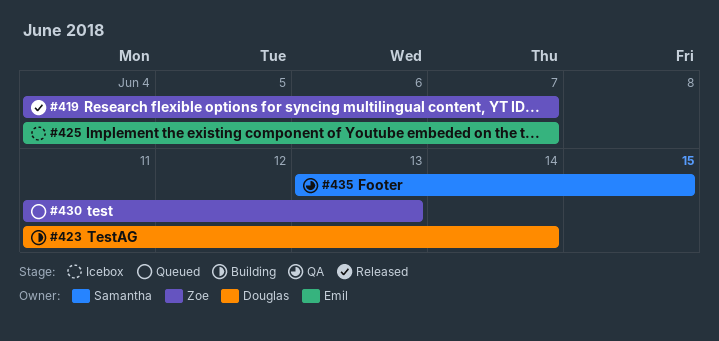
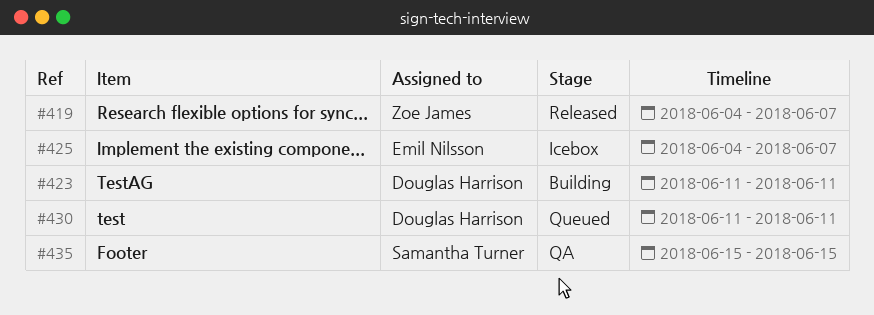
#423, due: Jun 14 -> Jun 11
#430, owner: Zoe James -> Douglas Harrison
#430, due: Jun 13 -> Jun 11
#435, start: Jun 13 -> Jun 15

